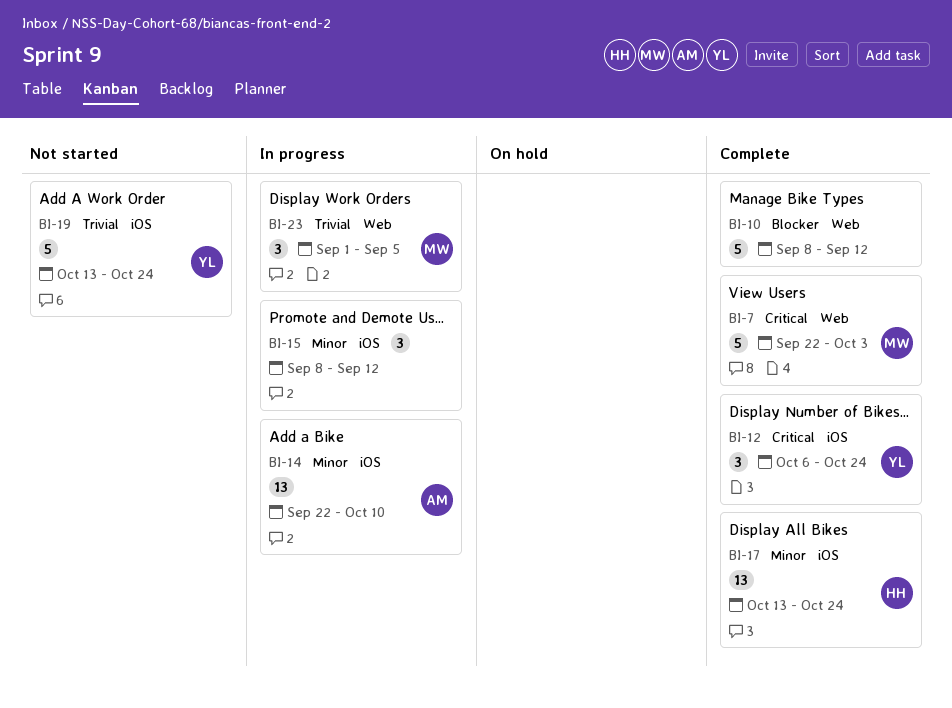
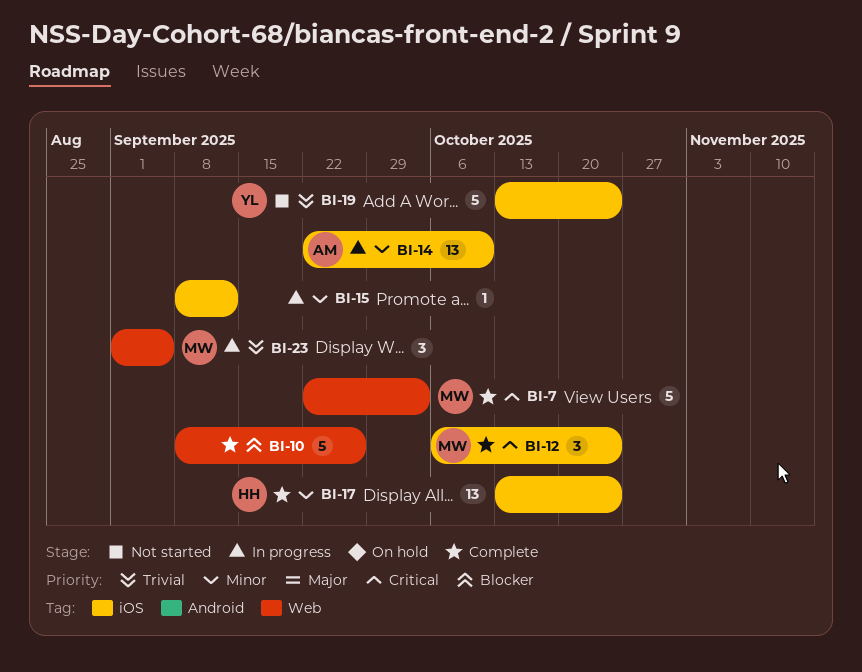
BI-10, due: Sep 12 -> Sep 26
BI-12, owner: YL -> MW
BI-15, estimate: 3 -> 1

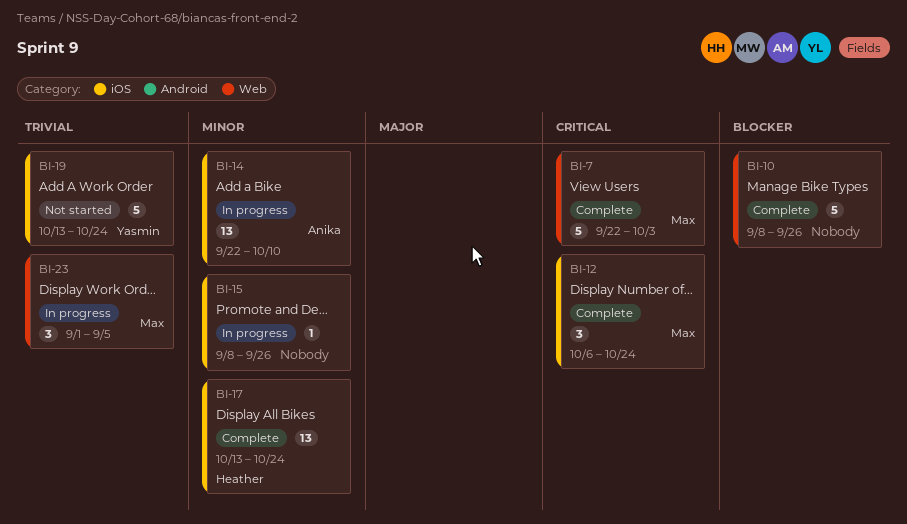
BI-15, due: Sep 12 -> Sep 26

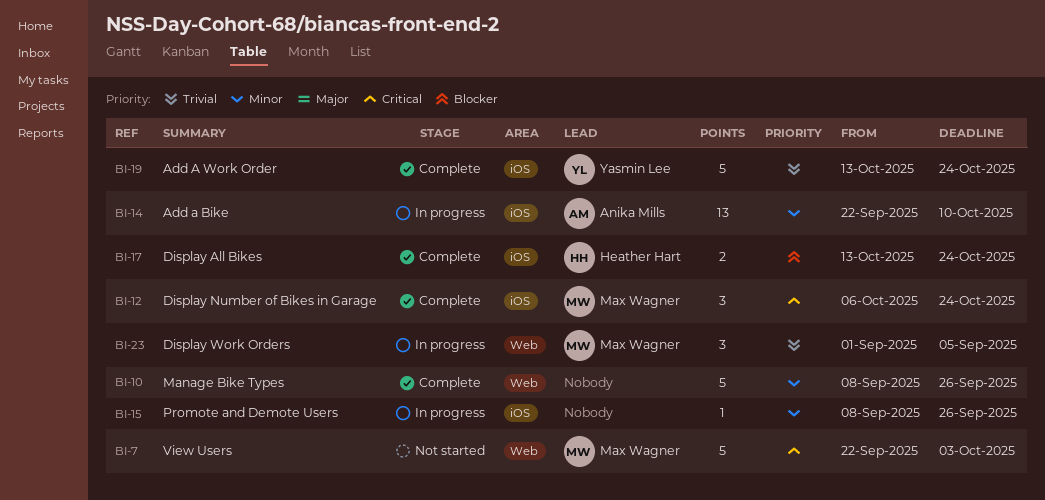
BI-7, status: Complete -> Not started
BI-10, priority: Blocker -> Minor
BI-17, priority: Minor -> Blocker
BI-17, estimate: 13 -> 2
BI-19, status: Not started -> Complete

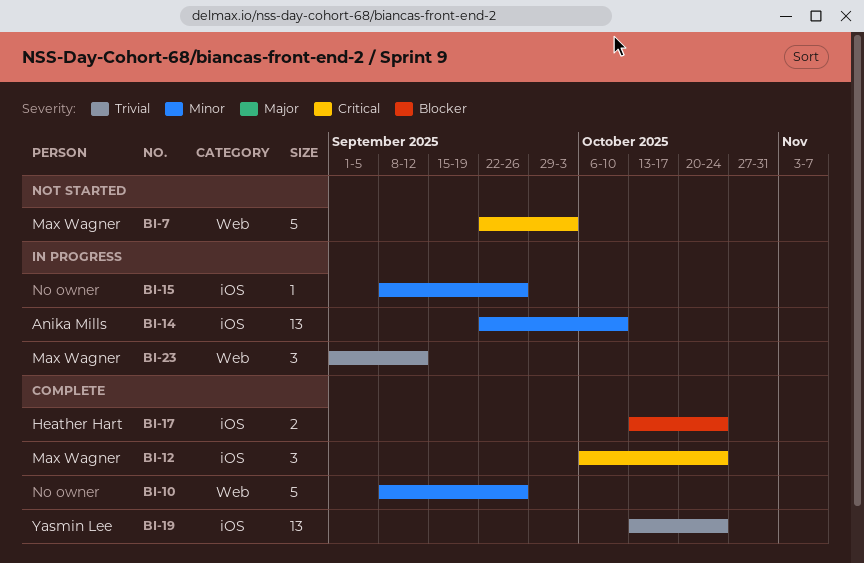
BI-19, estimate: 5 -> 13
BI-23, due: Sep 5 -> Sep 12

